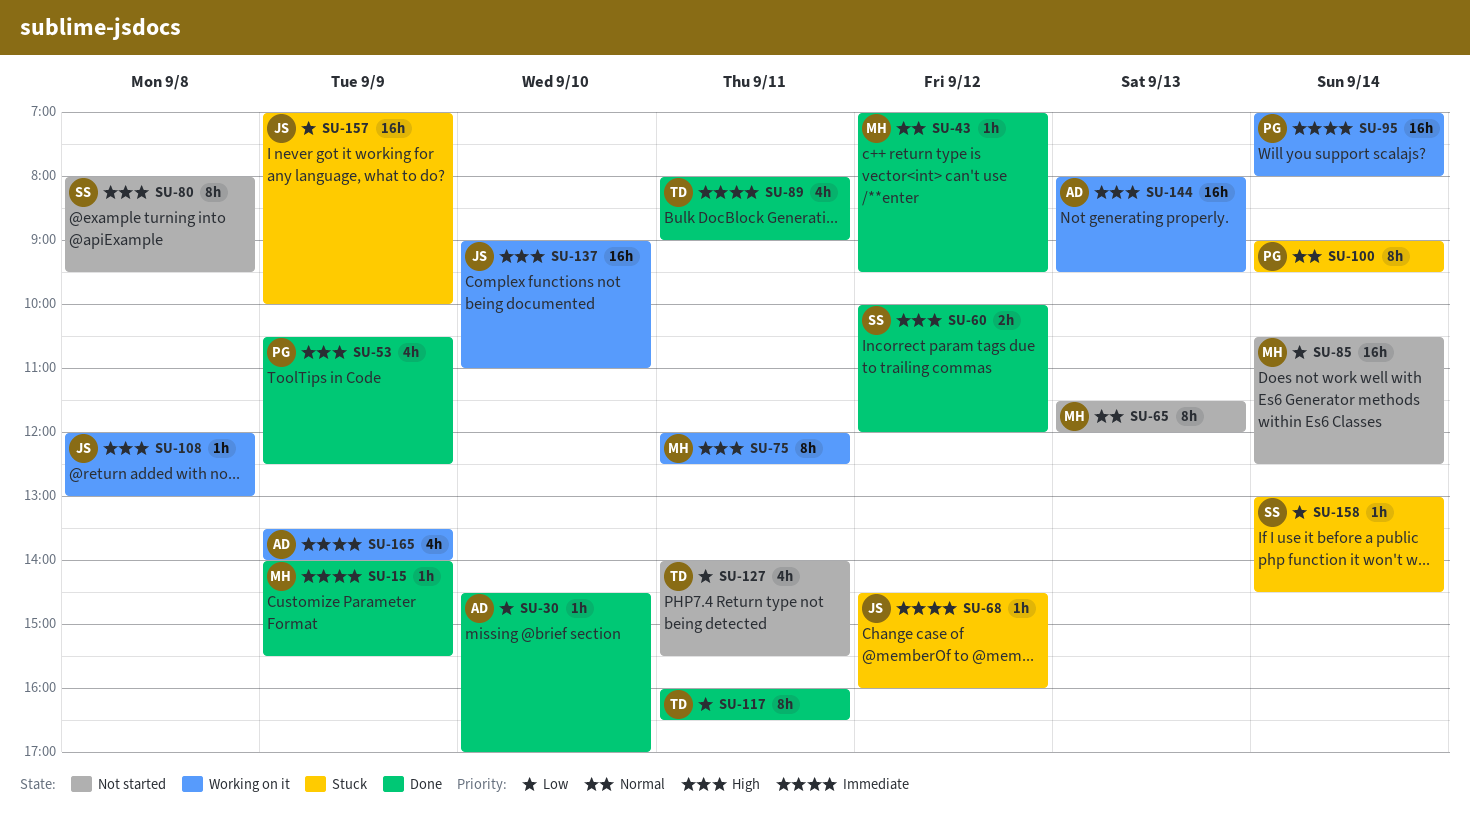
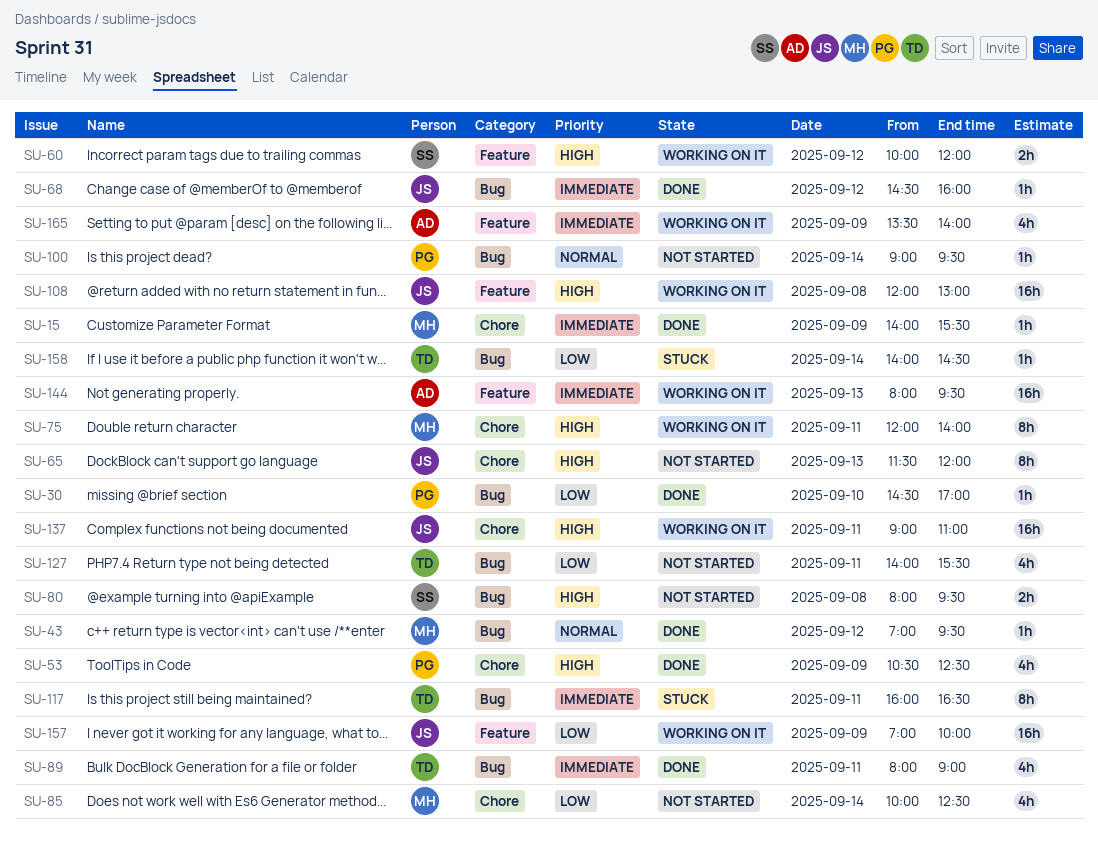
SU-30, owner: AD -> PG
SU-60, status: Done -> Working on it
SU-65, owner: MH -> JS
SU-65, priority: Normal -> High
SU-68, status: Stuck -> Done
SU-75, ends: 12:30 -> 14:00
SU-80, estimate: 8h -> 2h
SU-85, estimate: 16h -> 4h
SU-85, begins: 10:30 -> 10:00
SU-95: present -> none
SU-100, status: Stuck -> Not started
SU-100, estimate: 8h -> 1h
SU-108, estimate: 1h -> 16h
SU-117, status: Done -> Stuck
SU-117, priority: Low -> Immediate
SU-137, day: Sep 10 -> Sep 11
SU-144, priority: High -> Immediate
SU-157, status: Stuck -> Working on it
SU-158, owner: SS -> TD
SU-158, begins: 13:00 -> 14:00

